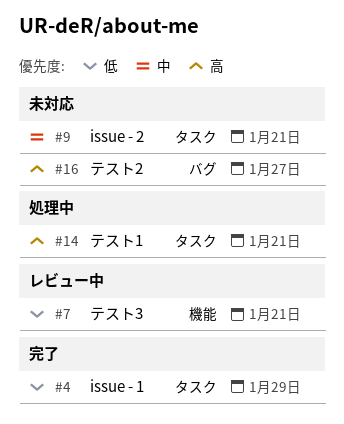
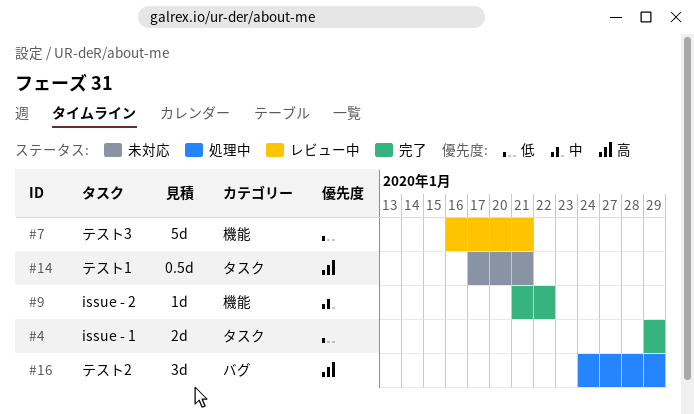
#9, status: 未対応 -> 完了
#9, label: タスク -> 機能
#9, due: Jan 21 -> Jan 22
#14, status: 処理中 -> 未対応
#16, status: 未対応 -> 処理中
#16, due: Jan 27 -> Jan 29

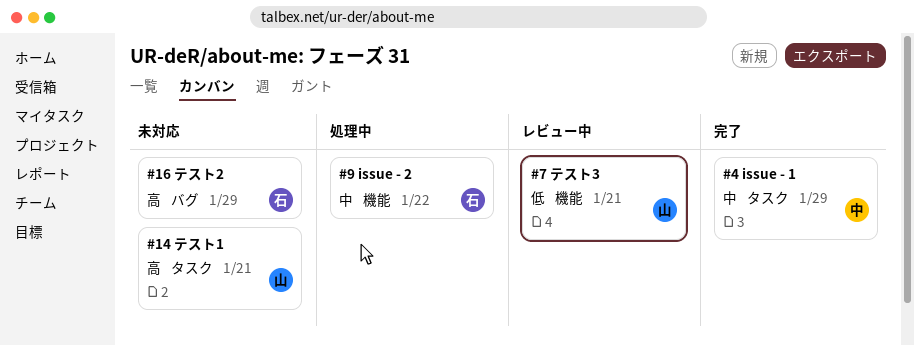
#4, priority: 低 -> 中
#9, status: 完了 -> 処理中
#16, status: 処理中 -> 未対応

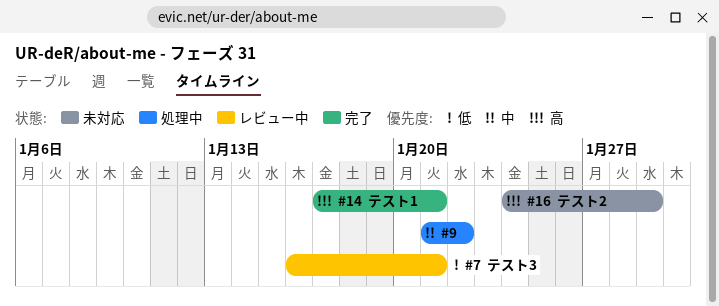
#4: present -> none
#14, status: 未対応 -> 完了

